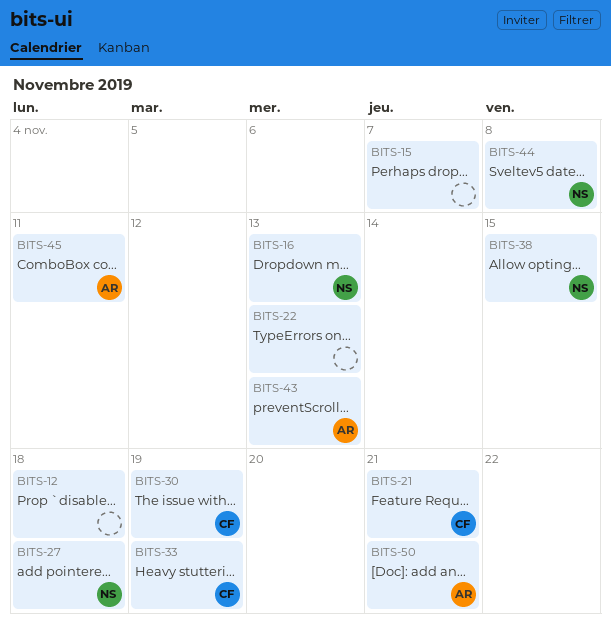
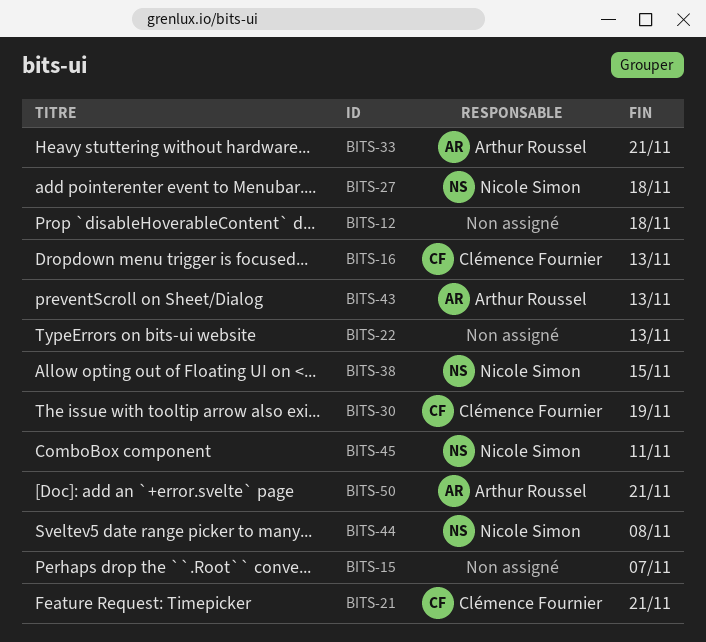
BITS-16, owner: Nicole Simon -> Clémence Fournier
BITS-33, owner: Clémence Fournier -> Arthur Roussel
BITS-33, due: Nov 19 -> Nov 21
BITS-45, owner: Arthur Roussel -> Nicole Simon

